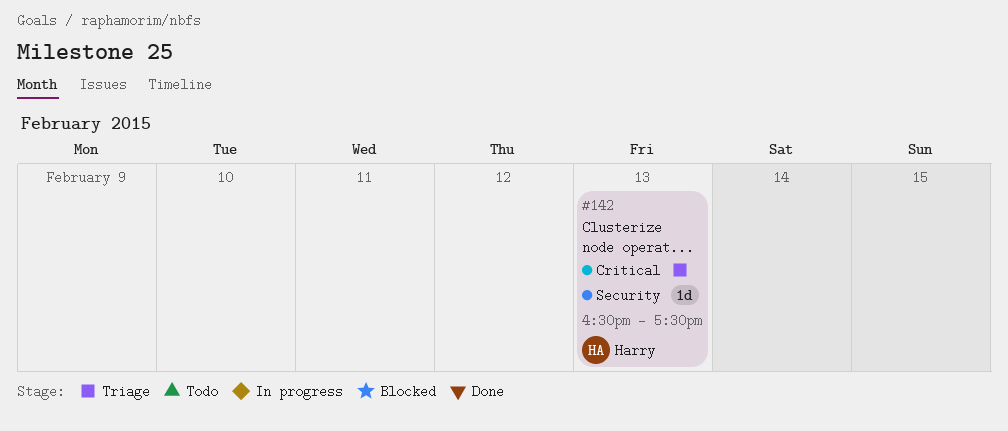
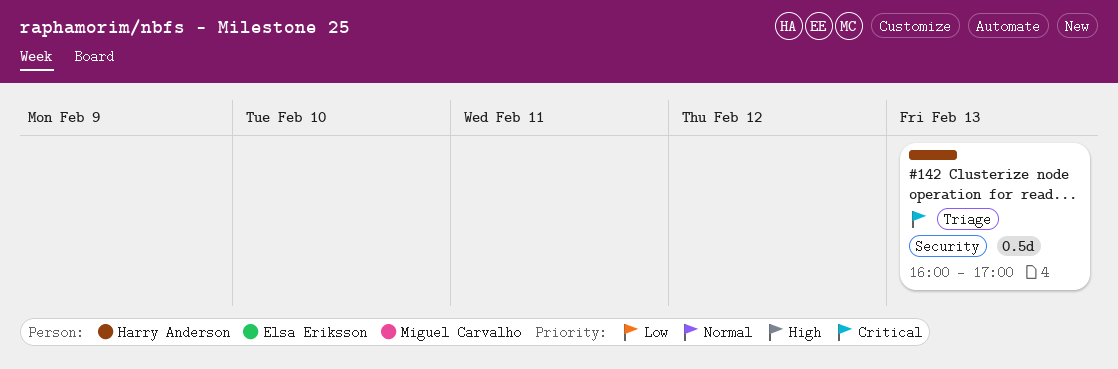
#142, estimate: 1d -> 0.5d
#142, begins: 16:30 -> 16:00
#142, ends: 17:30 -> 17:00

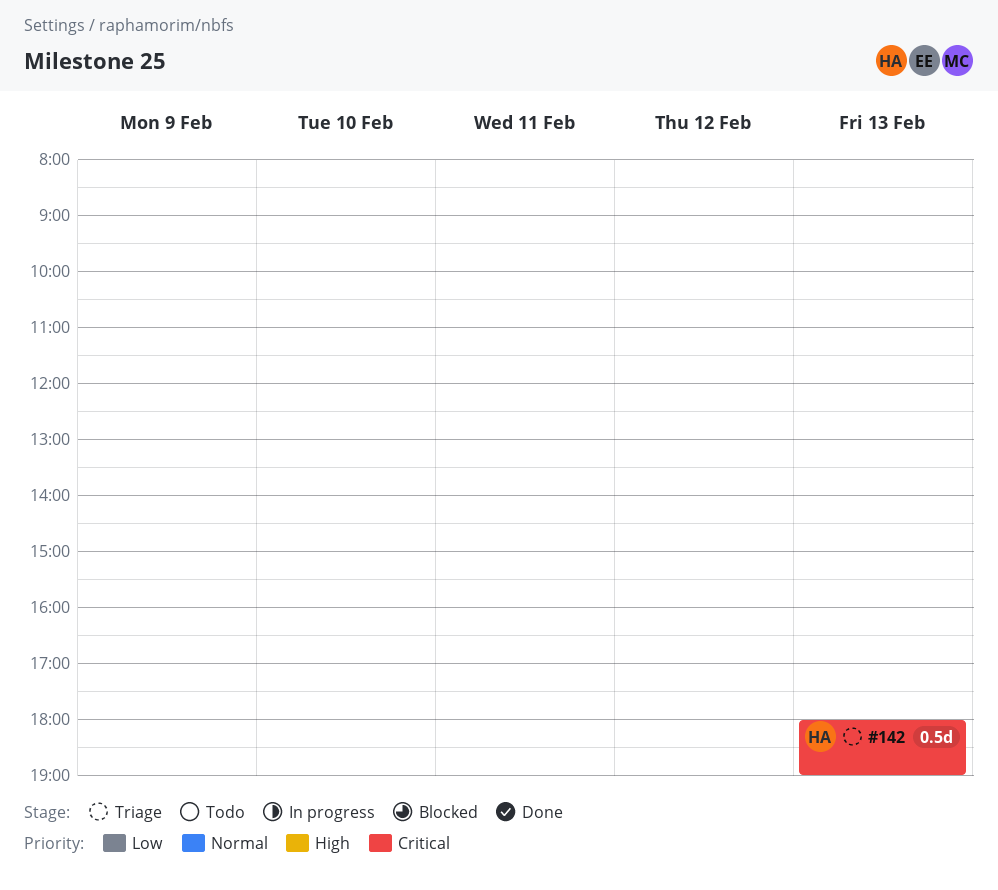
#142, begins: 16:00 -> 18:00
#142, ends: 17:00 -> 19:00

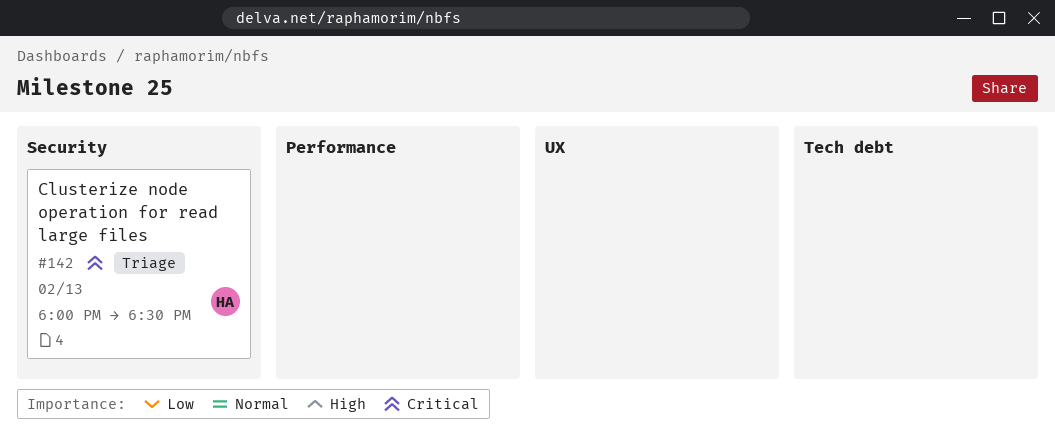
#142, ends: 19:00 -> 18:30

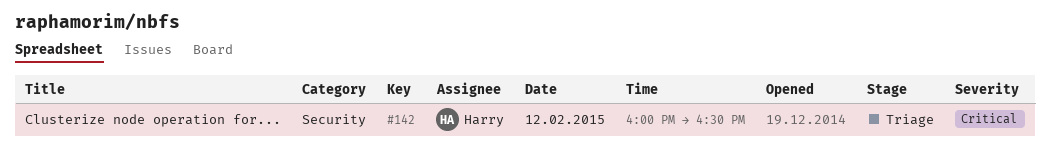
#142, day: Feb 13 -> Feb 12
#142, begins: 18:00 -> 16:00
#142, ends: 18:30 -> 16:30

